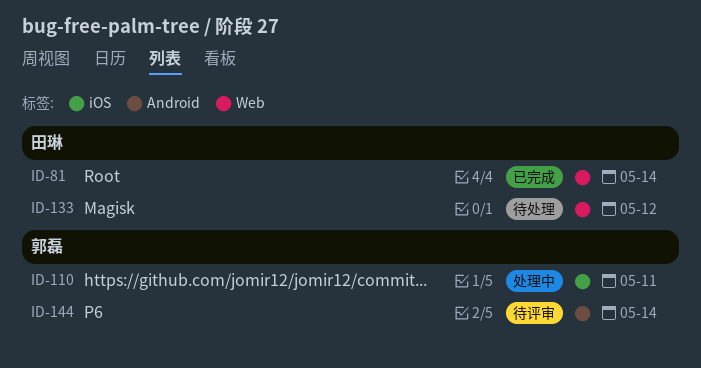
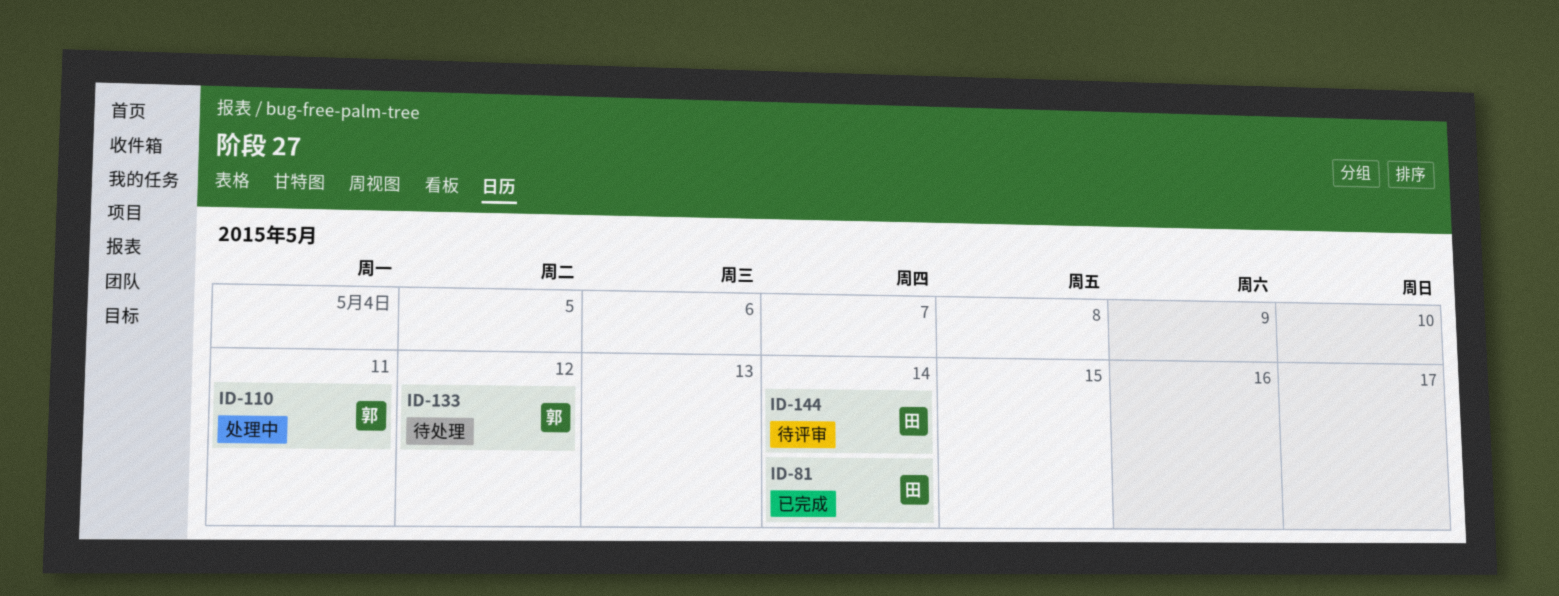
ID-133, owner: 田琳 -> 郭磊
ID-144, owner: 郭磊 -> 田琳

